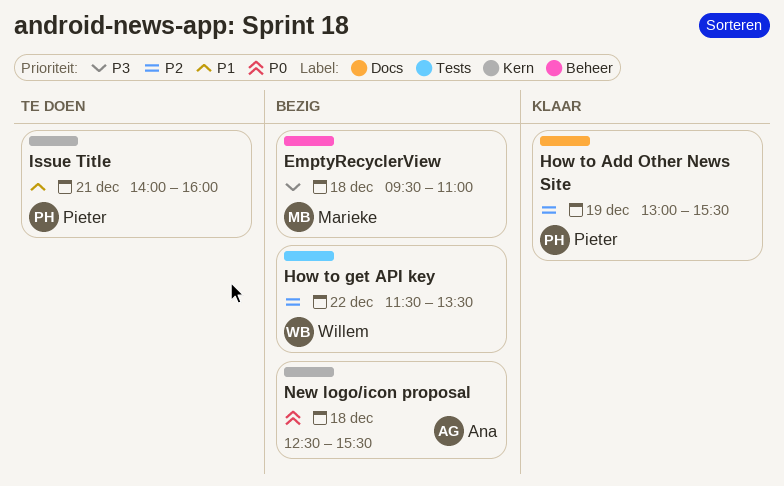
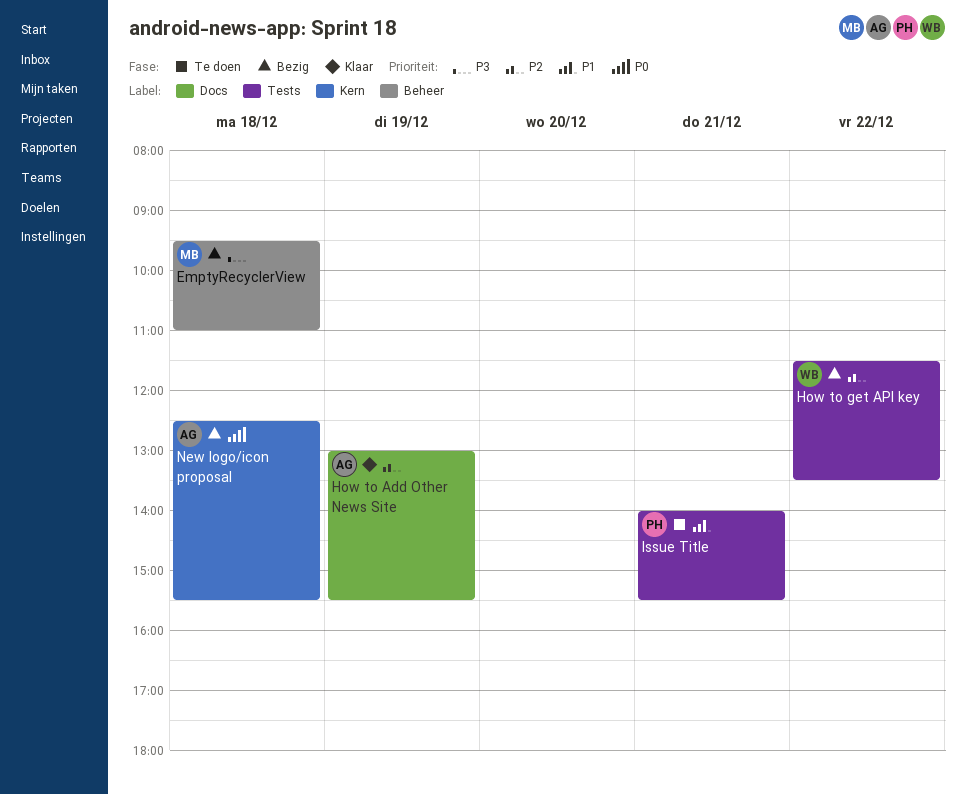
How to Add Other News Site, owner: Pieter -> Ana
Issue Title, label: Kern -> Tests
Issue Title, ends: 16:00 -> 15:30

